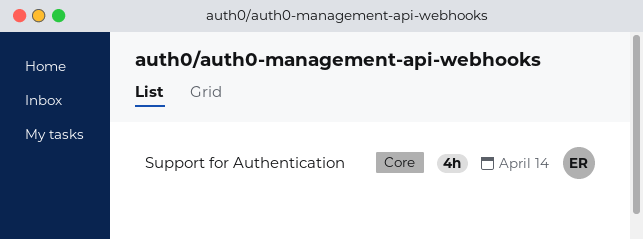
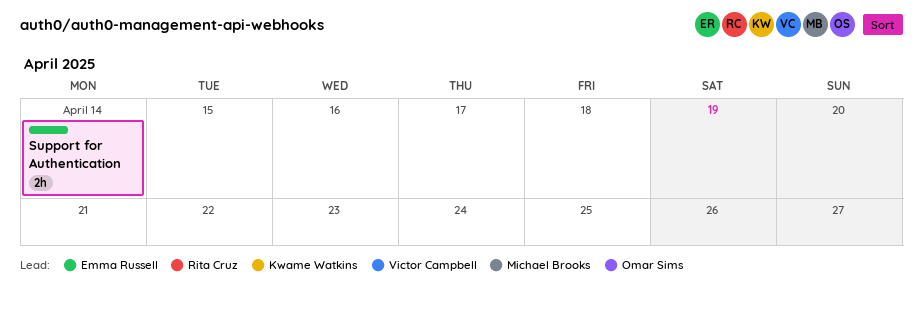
Support for Authentication, estimate: 4h -> 2h

